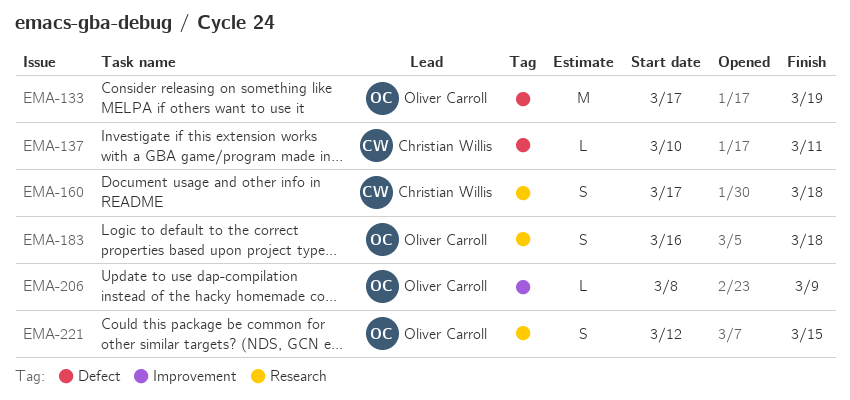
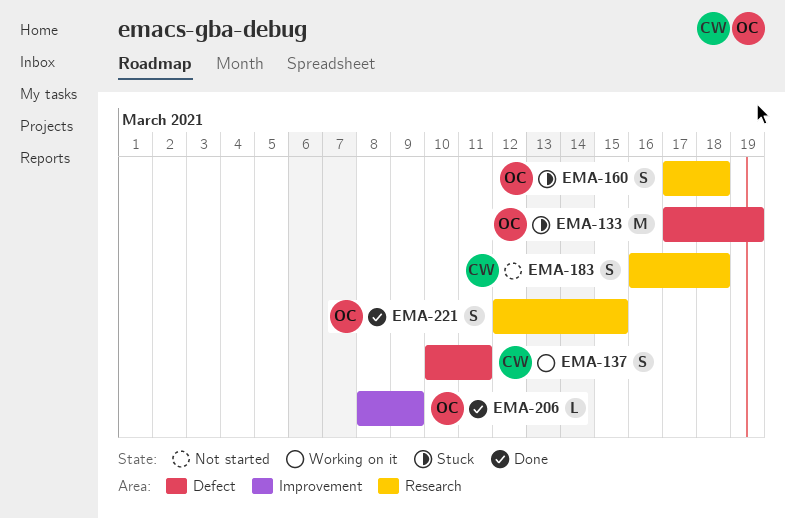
EMA-137, estimate: L -> S
EMA-160, owner: Christian Willis -> Oliver Carroll
EMA-183, owner: Oliver Carroll -> Christian Willis

